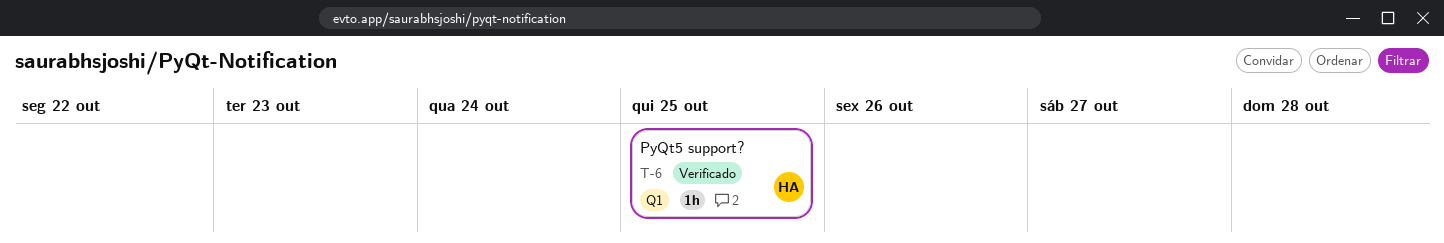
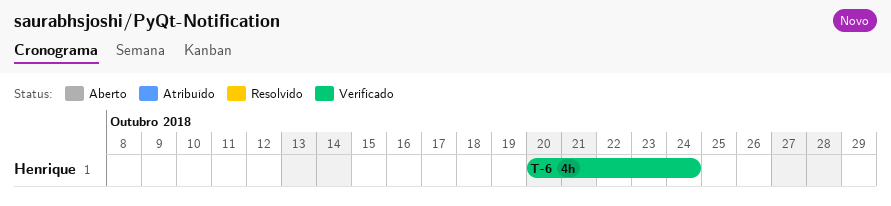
T-6, estimate: 1h -> 4h
T-6, due: Oct 25 -> Oct 24

